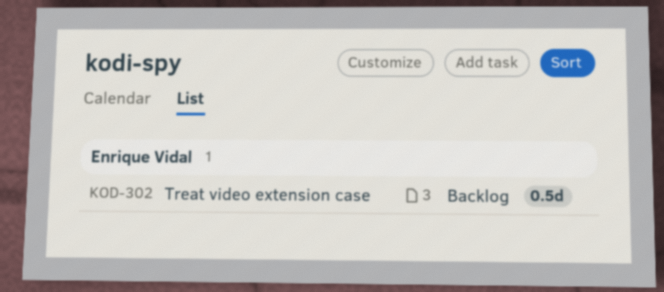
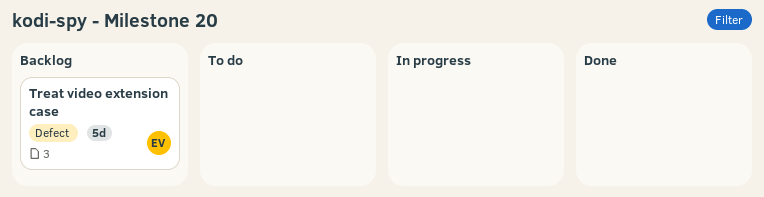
Treat video extension case, estimate: 0.5d -> 5d

